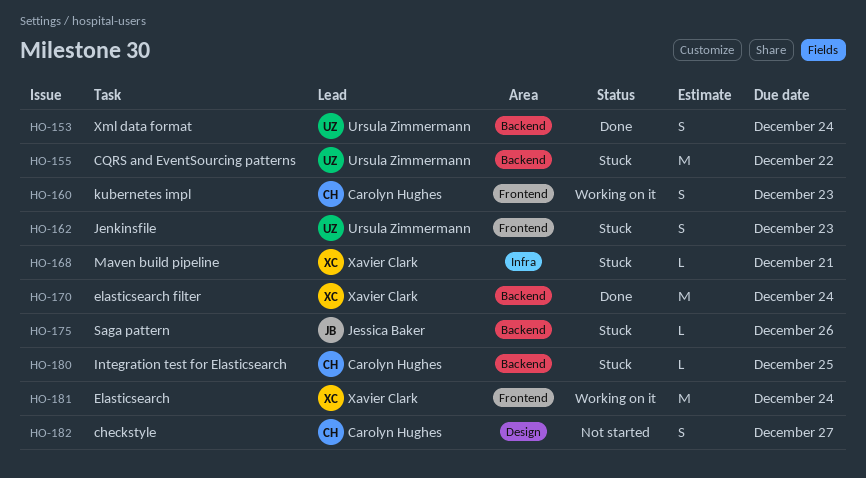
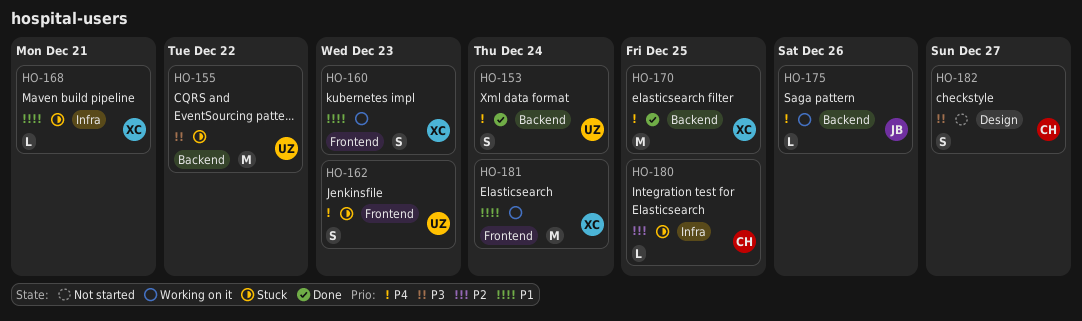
HO-160, owner: Carolyn Hughes -> Xavier Clark
HO-170, due: Dec 24 -> Dec 25
HO-175, status: Stuck -> Working on it
HO-180, label: Backend -> Infra

